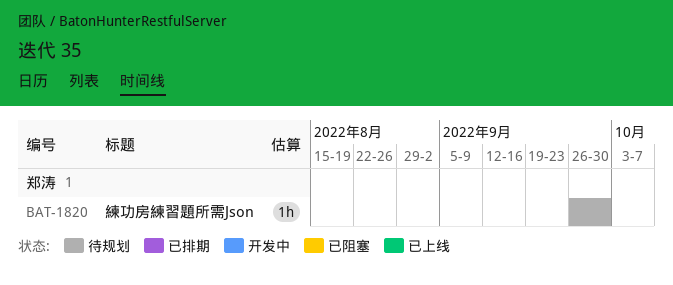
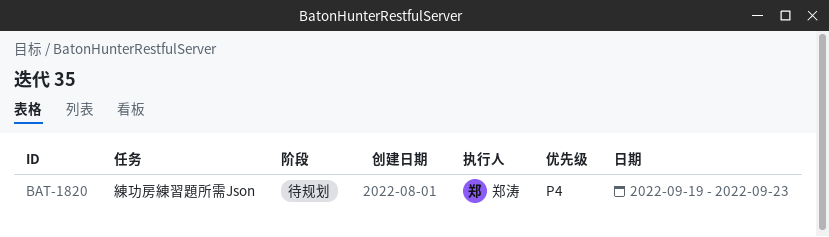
BAT-1820, start: Sep 26 -> Sep 19
BAT-1820, due: Sep 30 -> Sep 23

